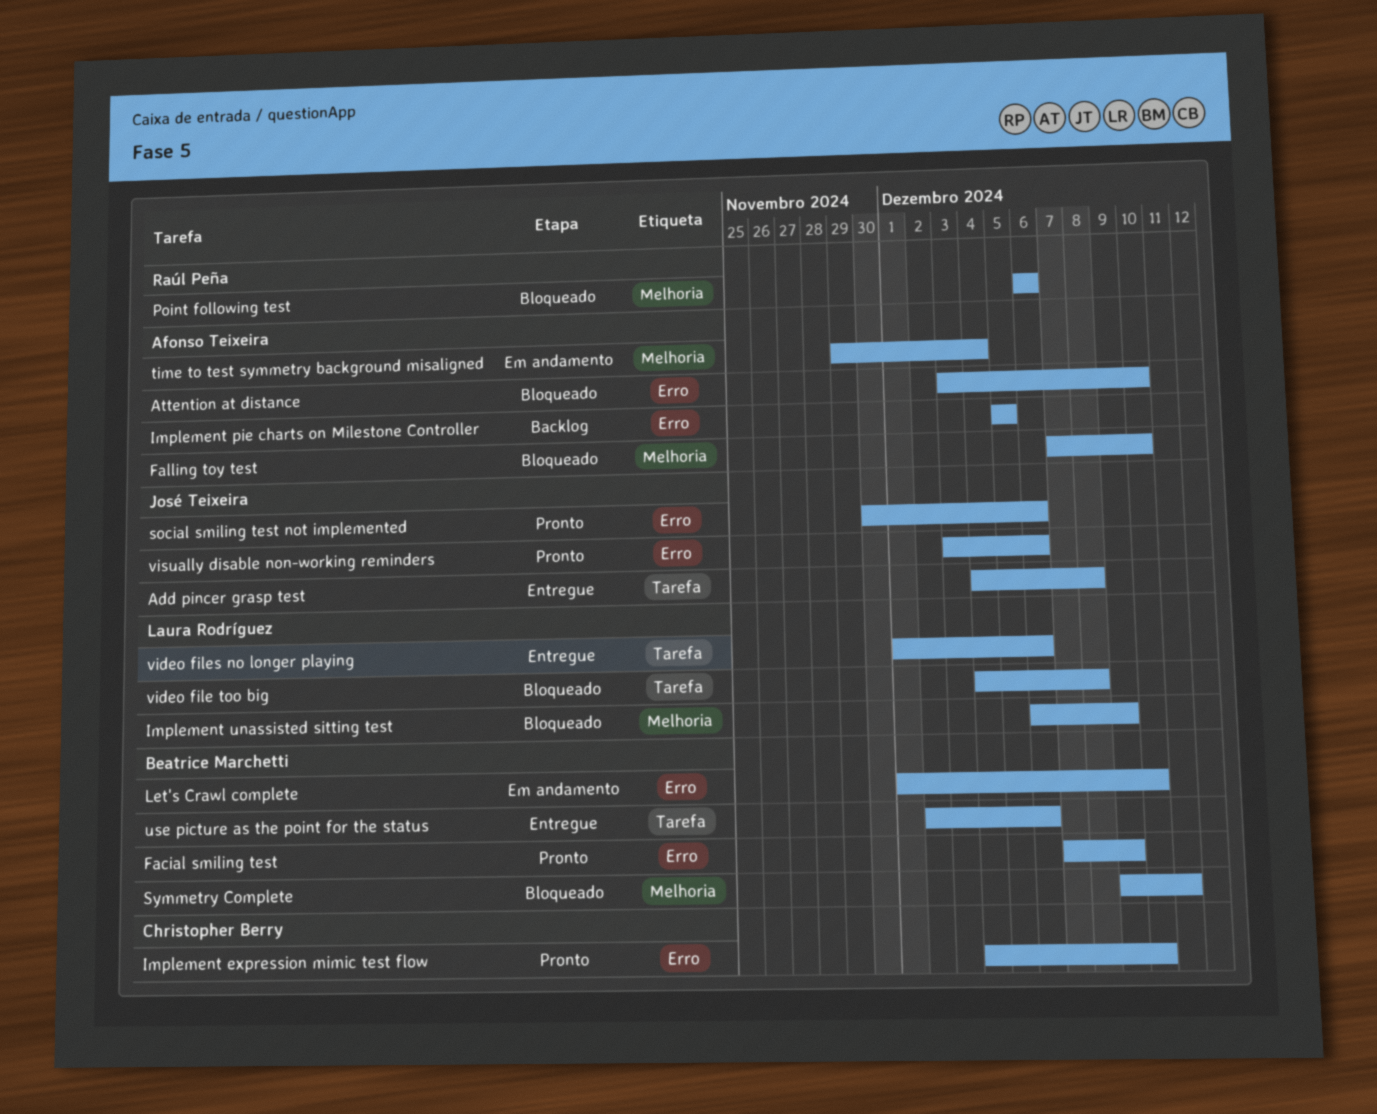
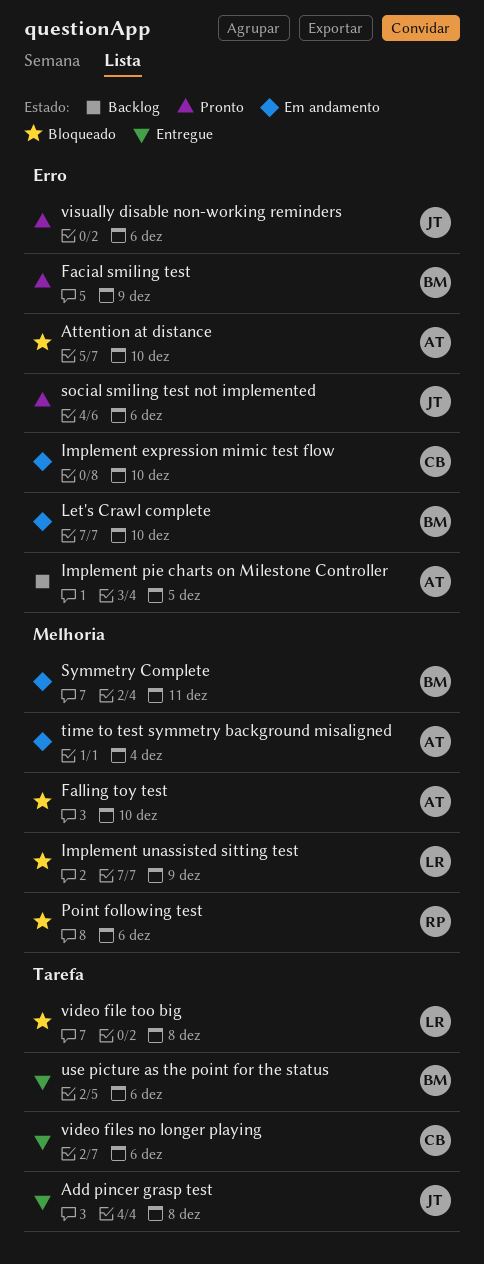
Implement expression mimic test flow, status: Pronto -> Em andamento
Symmetry Complete, status: Bloqueado -> Em andamento
video files no longer playing, owner: Laura Rodríguez -> Christopher Berry

